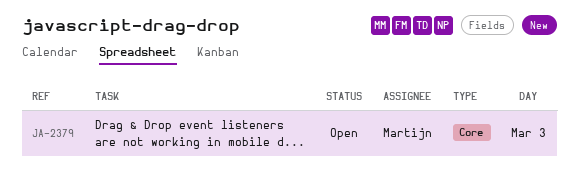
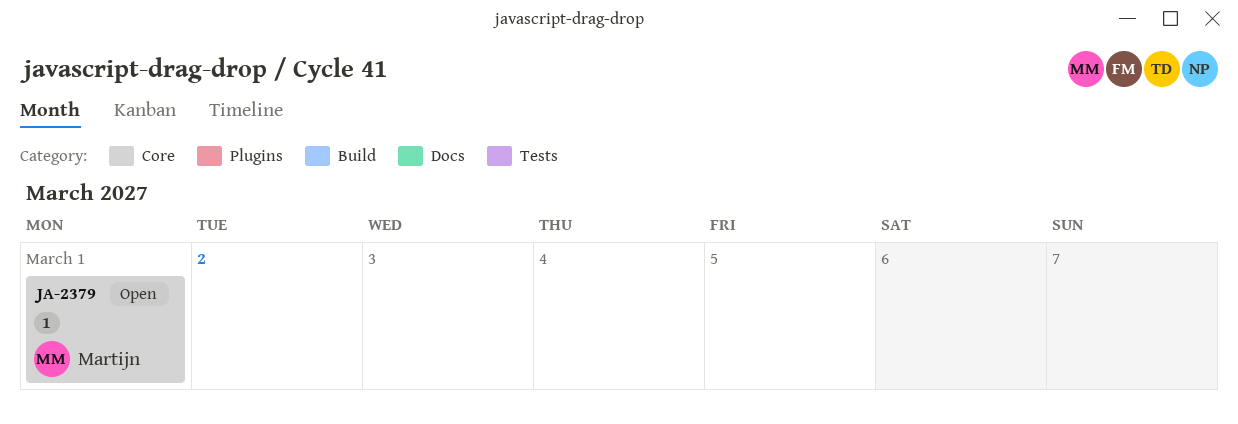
JA-2379, day: Mar 3 -> Mar 1

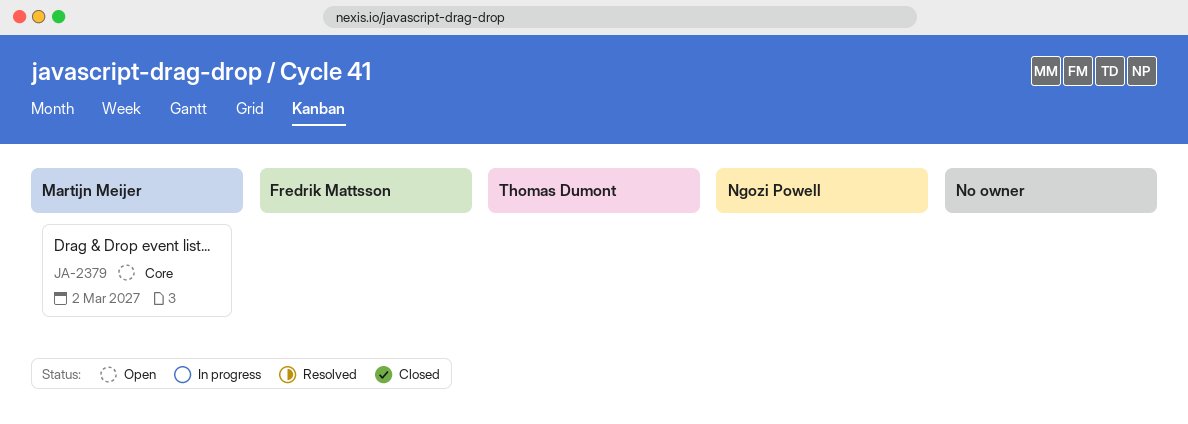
JA-2379, day: Mar 1 -> Mar 2

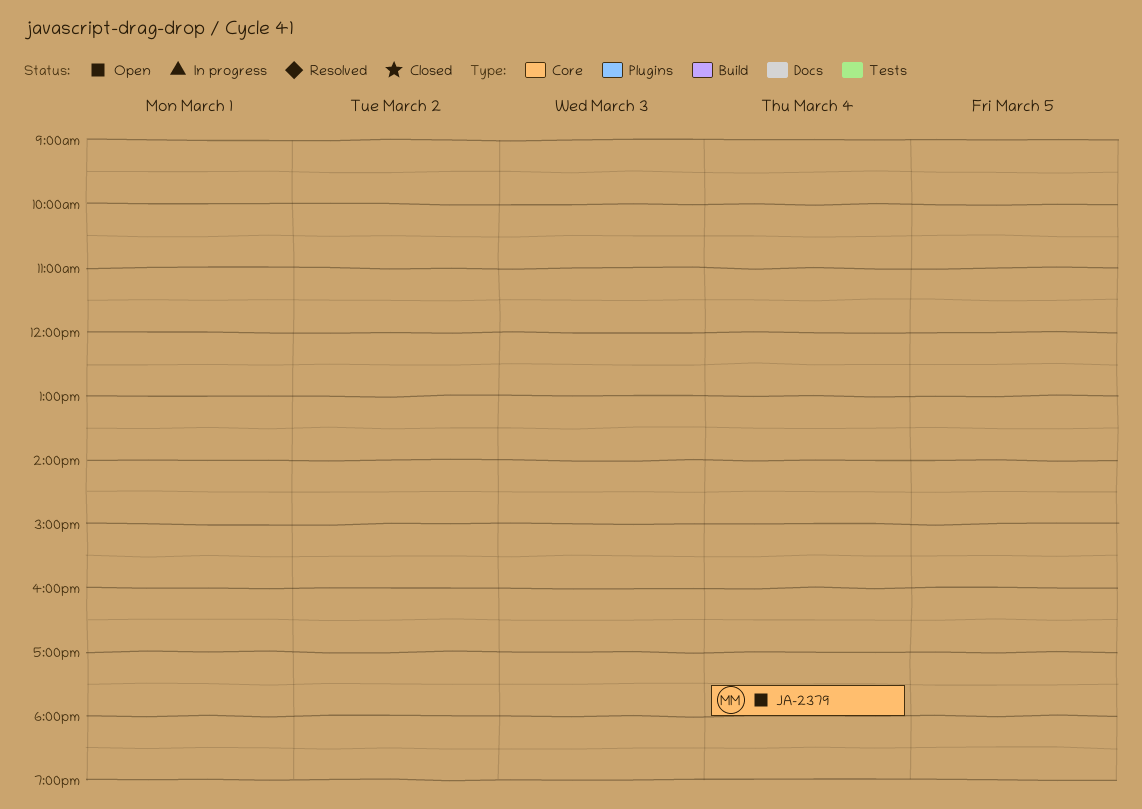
JA-2379, day: Mar 2 -> Mar 4

